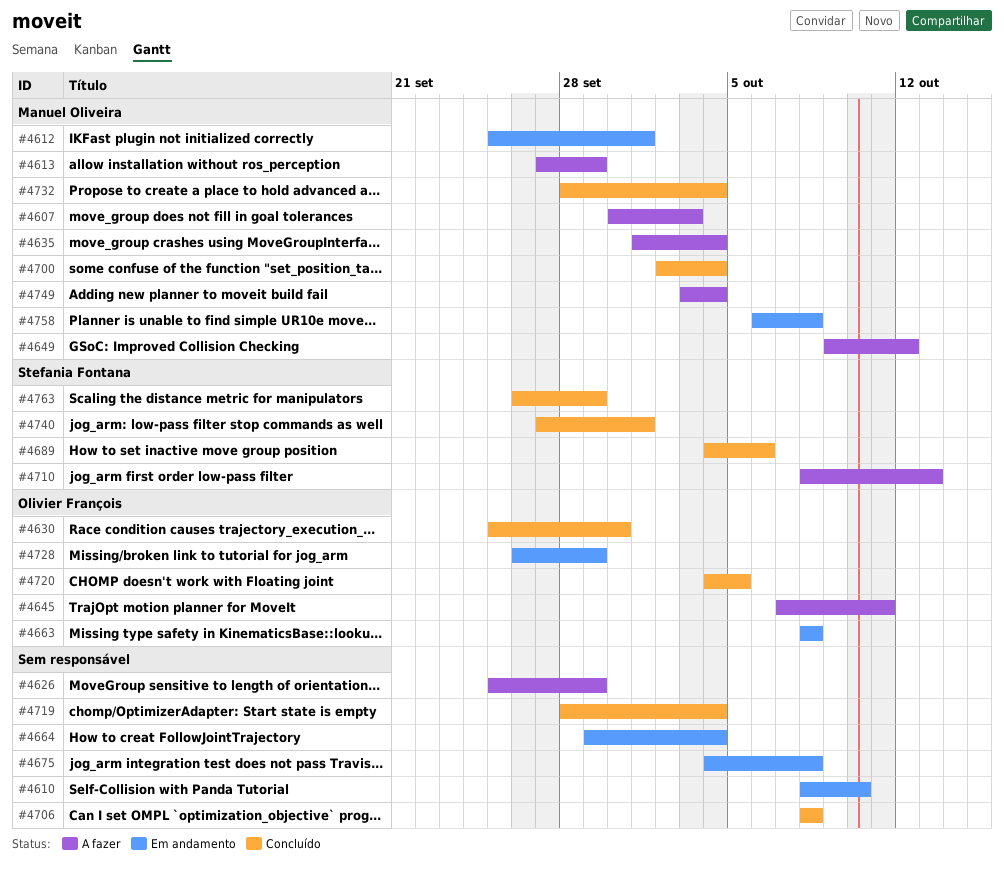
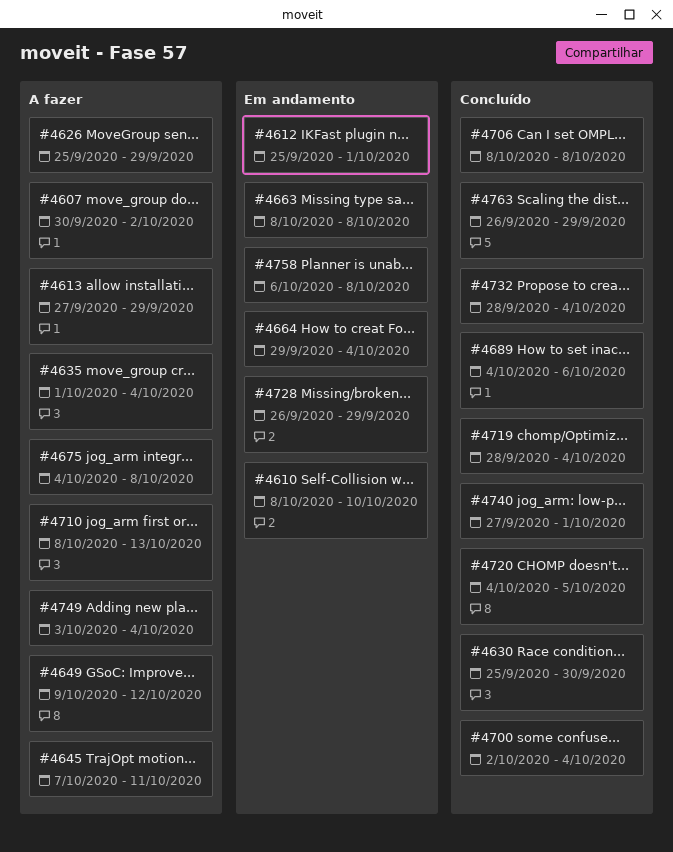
#4607, due: Oct 3 -> Oct 2
#4675, status: Em andamento -> A fazer

